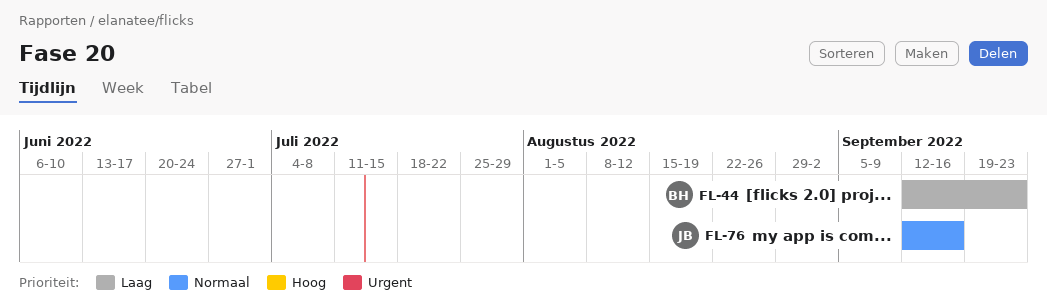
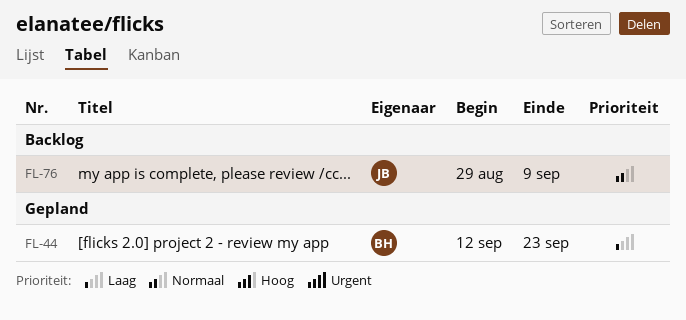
FL-76, start: Sep 12 -> Aug 29
FL-76, due: Sep 16 -> Sep 9

